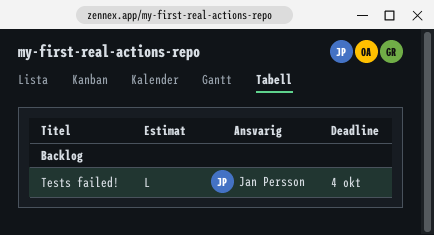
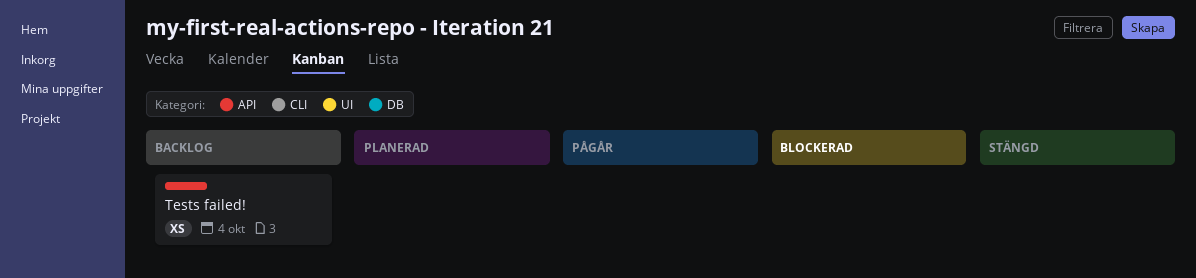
Tests failed!, estimate: L -> XS

